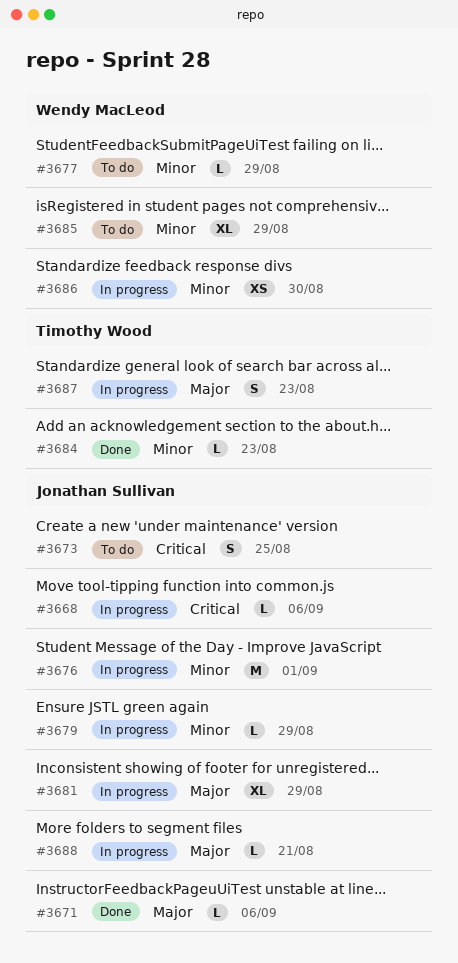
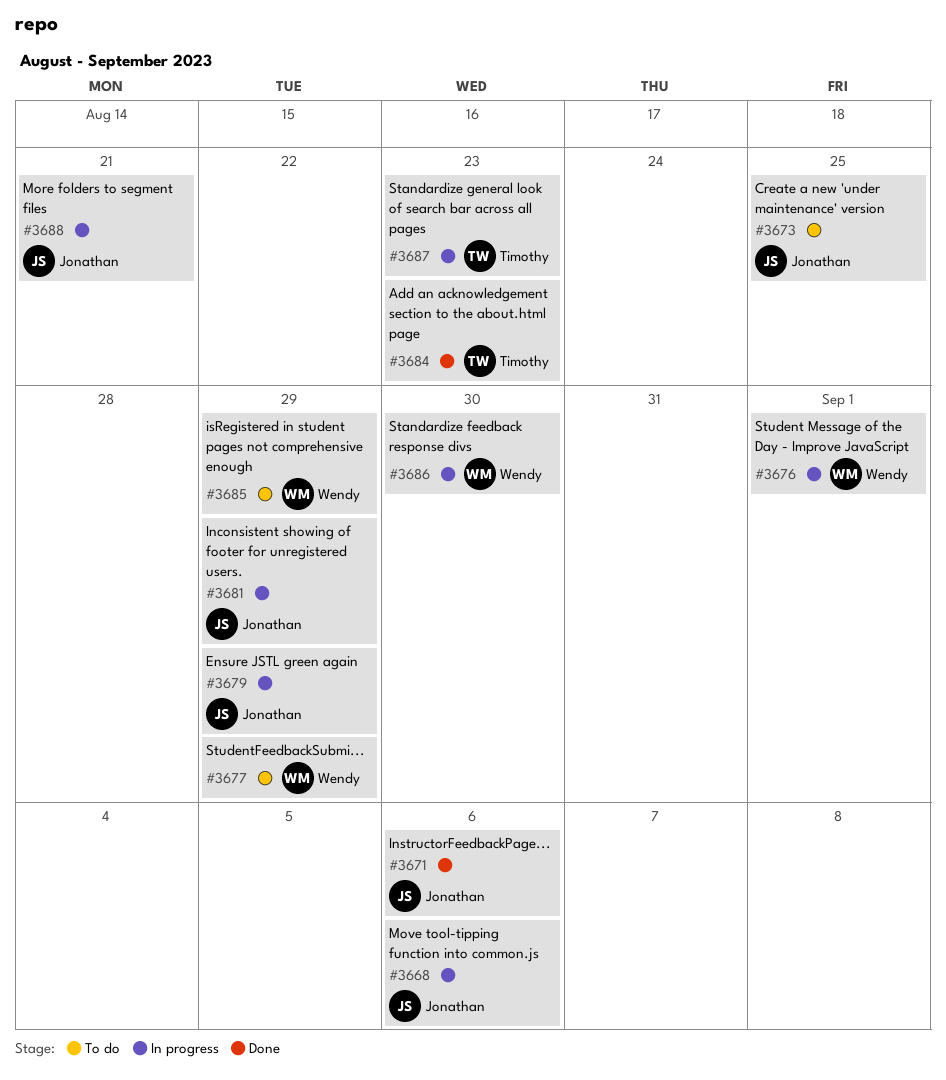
#3676, owner: Jonathan Sullivan -> Wendy MacLeod

